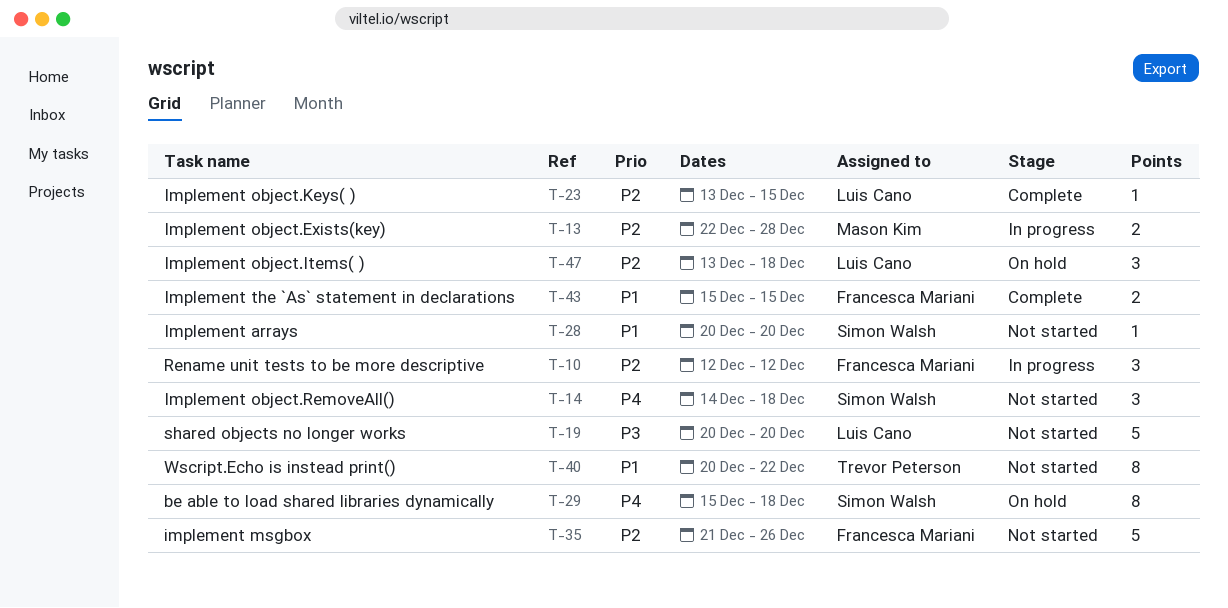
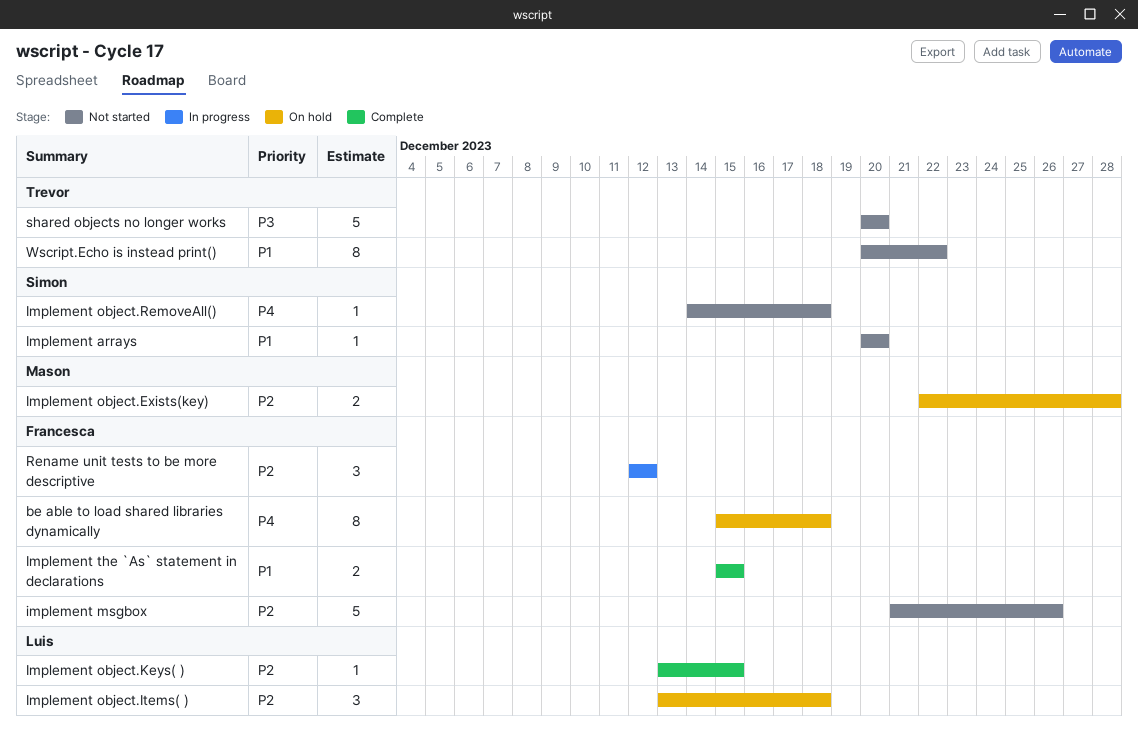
be able to load shared libraries dynamically, owner: Simon Walsh -> Francesca Mariani
Implement object.Exists(key), status: In progress -> On hold
Implement object.RemoveAll(), estimate: 3 -> 1
shared objects no longer works, owner: Luis Cano -> Trevor Peterson

